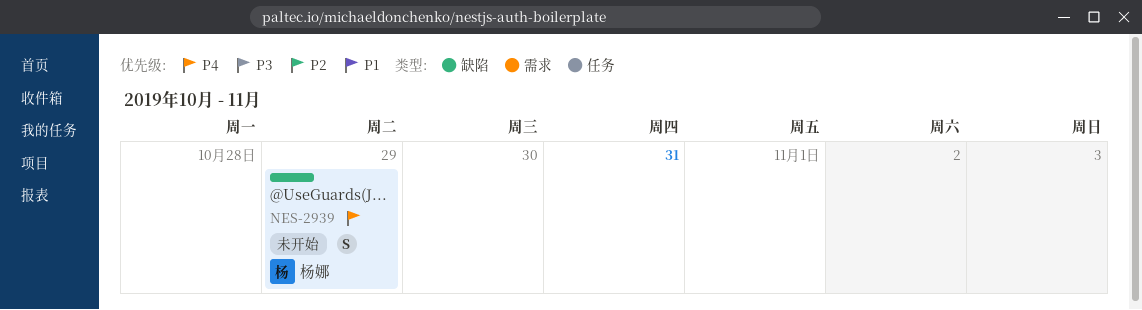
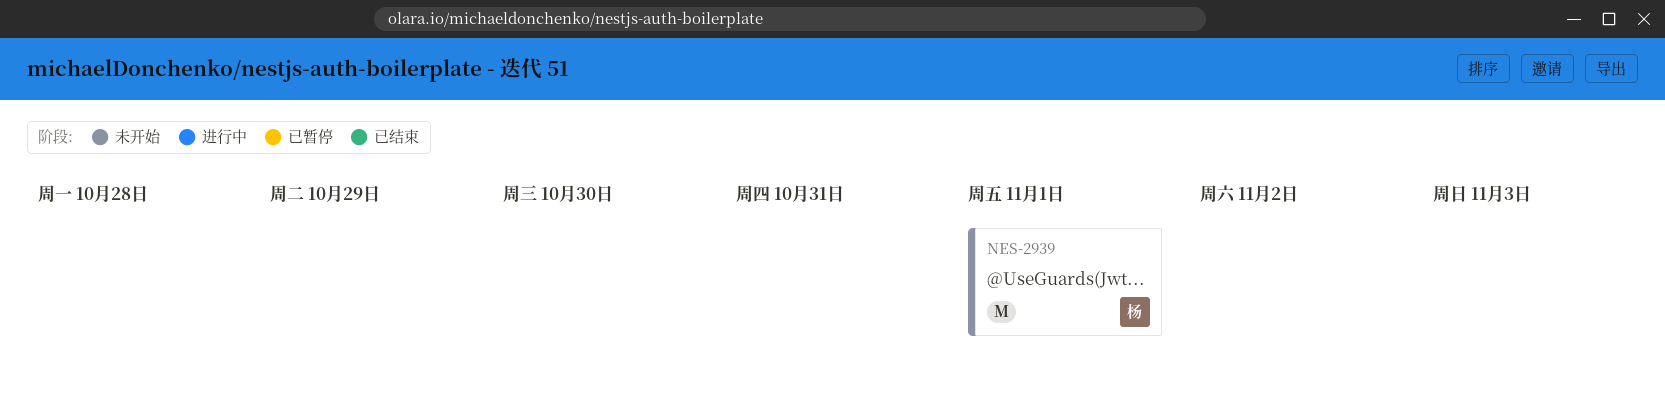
NES-2939, estimate: S -> M
NES-2939, due: Oct 29 -> Nov 1

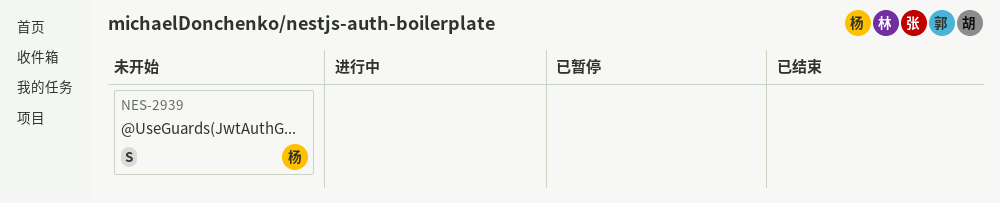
NES-2939, estimate: M -> S

